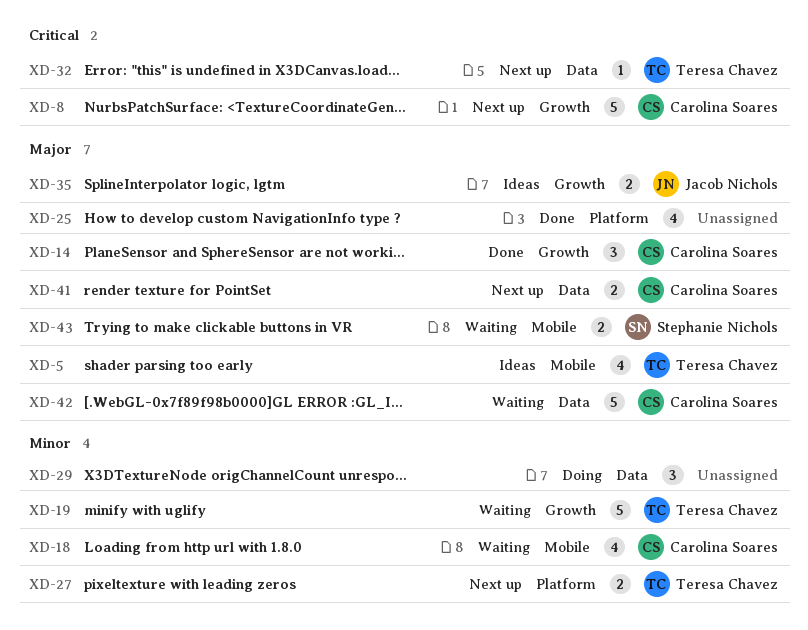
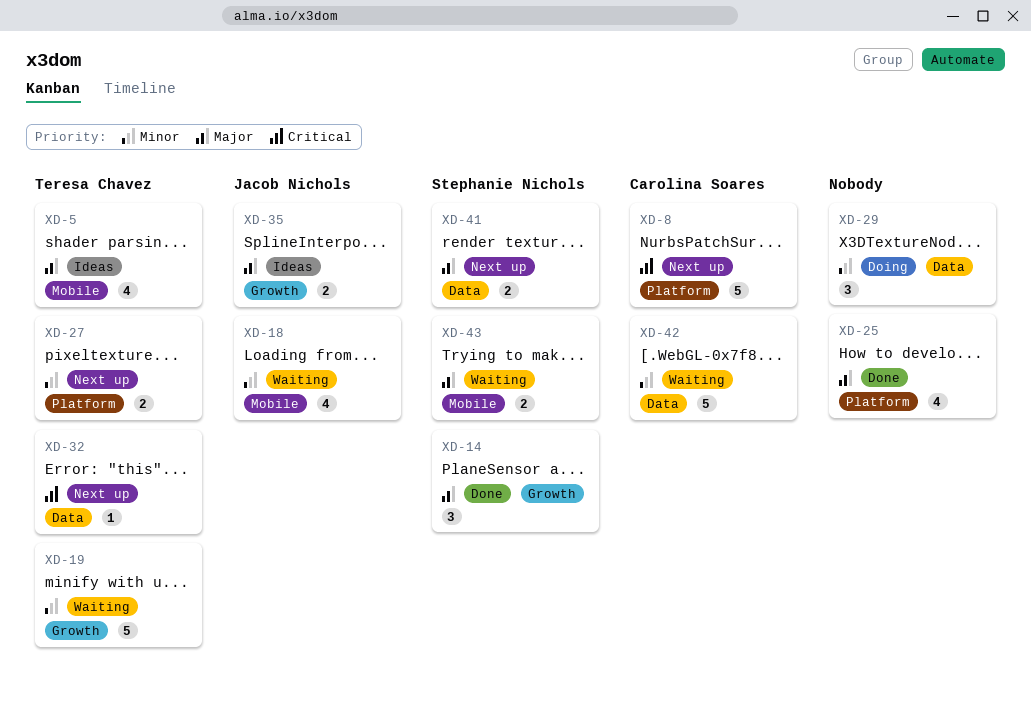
XD-8, label: Growth -> Platform
XD-14, owner: Carolina Soares -> Stephanie Nichols
XD-18, owner: Carolina Soares -> Jacob Nichols
XD-41, owner: Carolina Soares -> Stephanie Nichols
XD-42, priority: Major -> Minor

